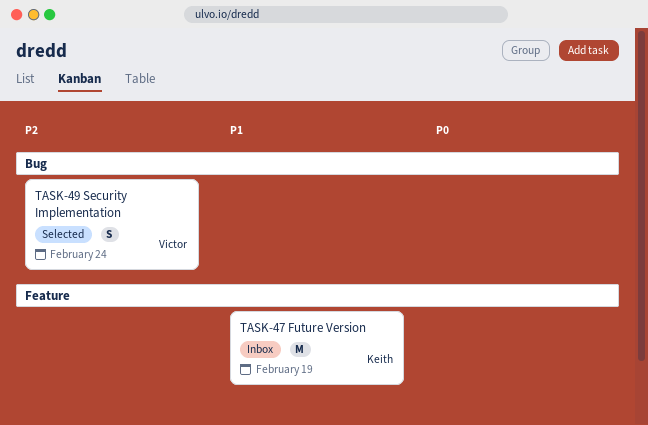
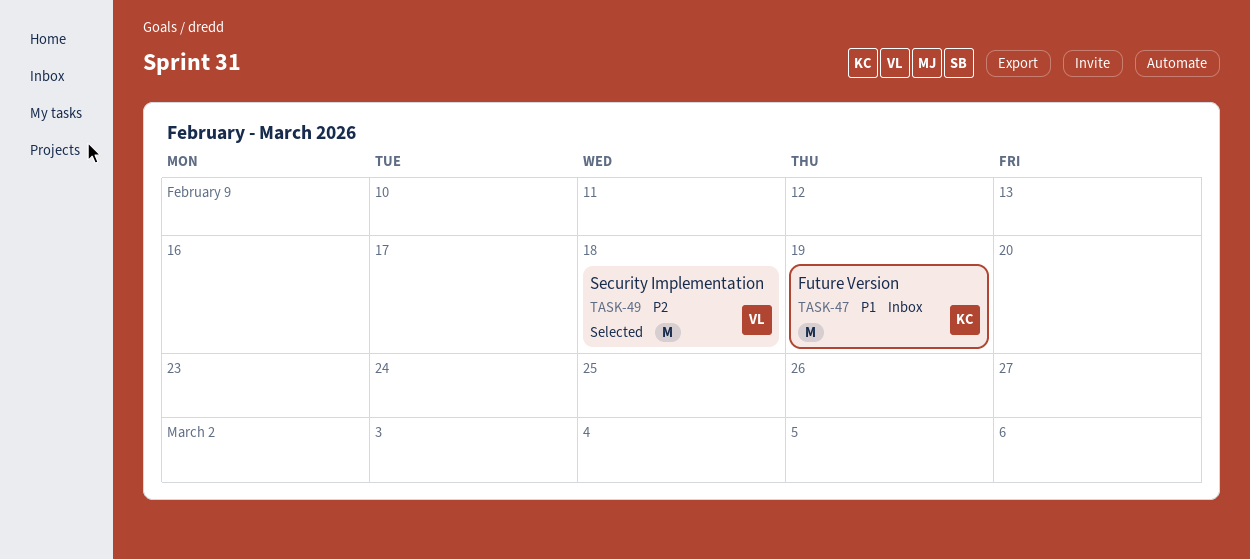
TASK-49, estimate: S -> M
TASK-49, due: Feb 24 -> Feb 18

